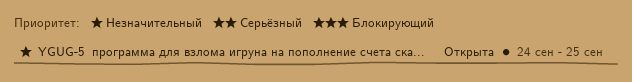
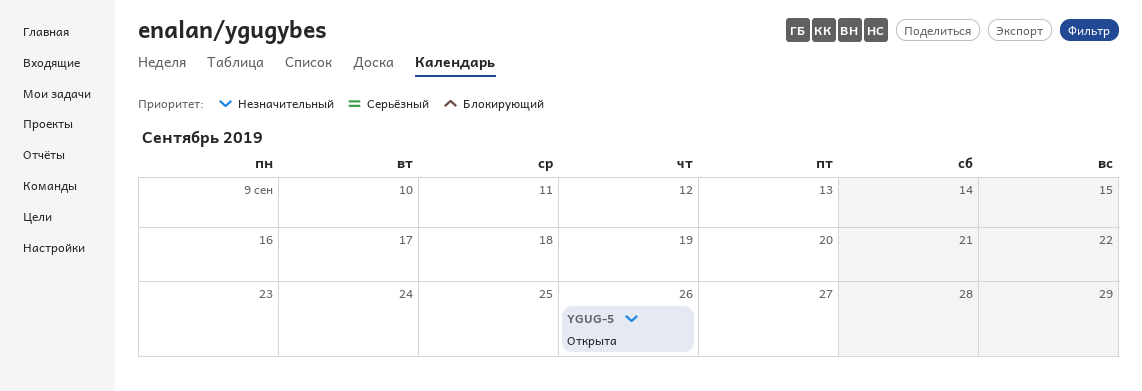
YGUG-5, due: Sep 25 -> Sep 26

